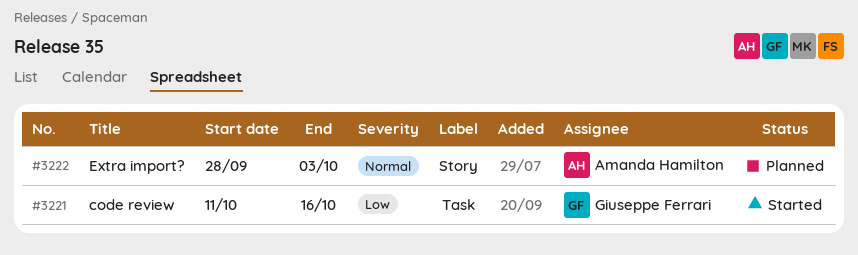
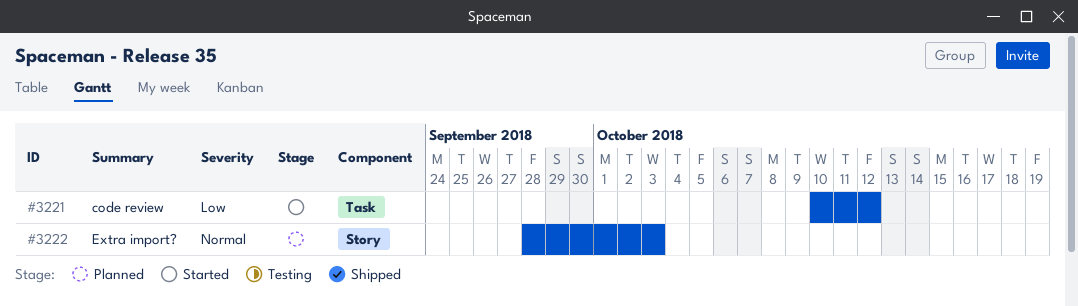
#3221, start: Oct 11 -> Oct 10
#3221, due: Oct 16 -> Oct 12

